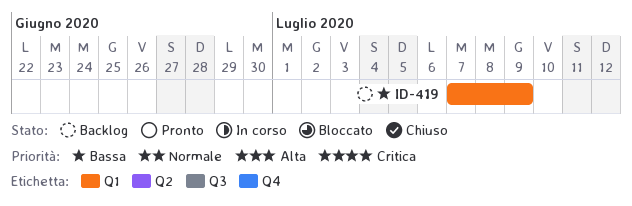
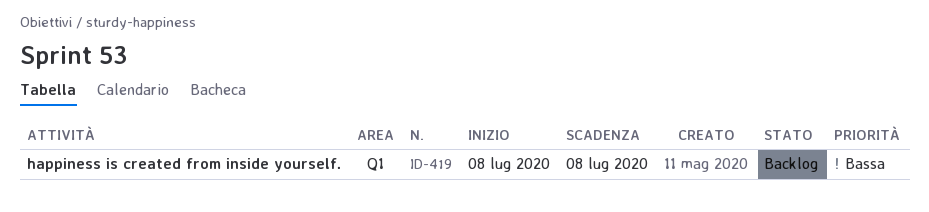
ID-419, start: Jul 7 -> Jul 8
ID-419, due: Jul 9 -> Jul 8

